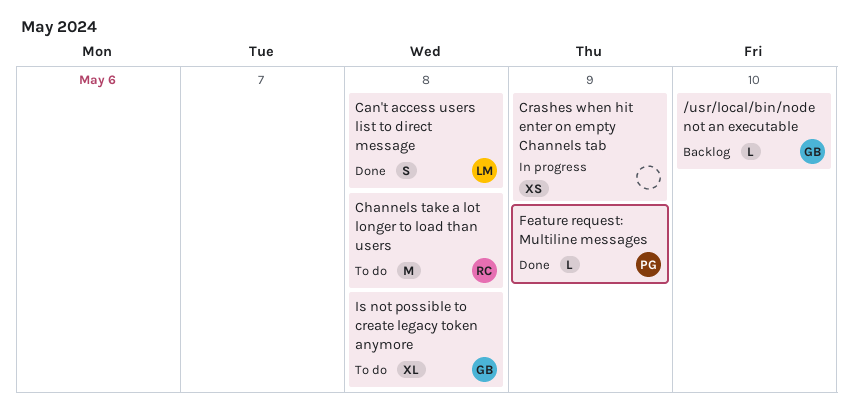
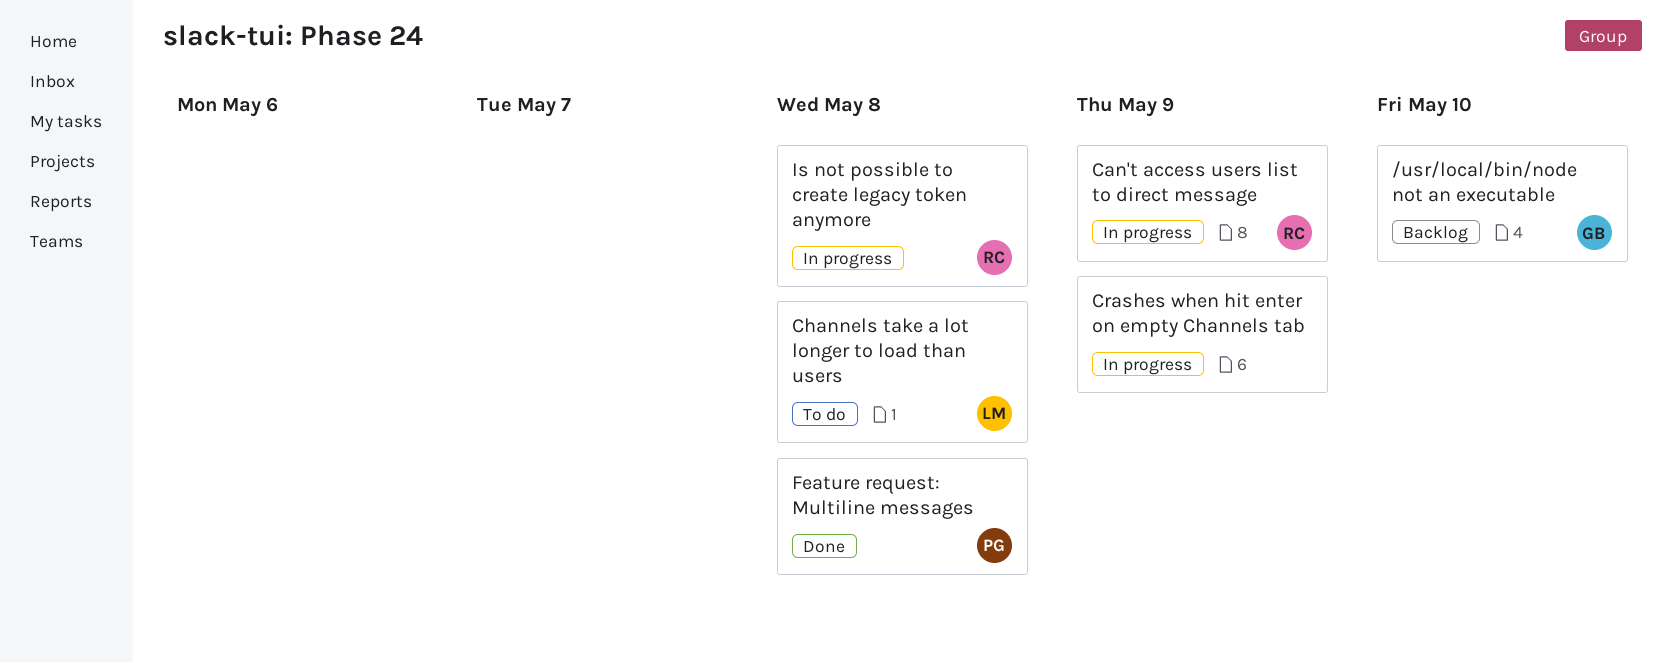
Can't access users list to direct message, status: Done -> In progress
Can't access users list to direct message, owner: LM -> RC
Can't access users list to direct message, due: May 8 -> May 9
Channels take a lot longer to load than users, owner: RC -> LM
Feature request: Multiline messages, due: May 9 -> May 8
Is not possible to create legacy token anymore, status: To do -> In progress
Is not possible to create legacy token anymore, owner: GB -> RC

